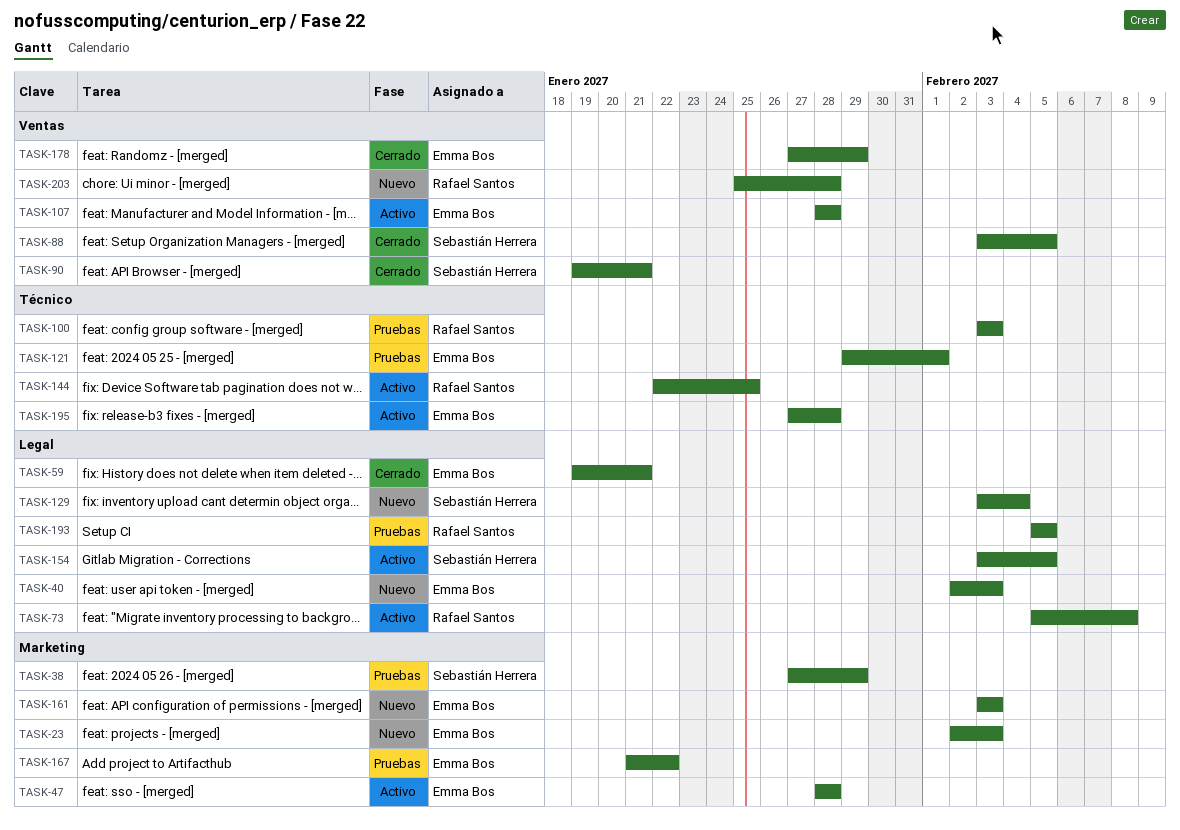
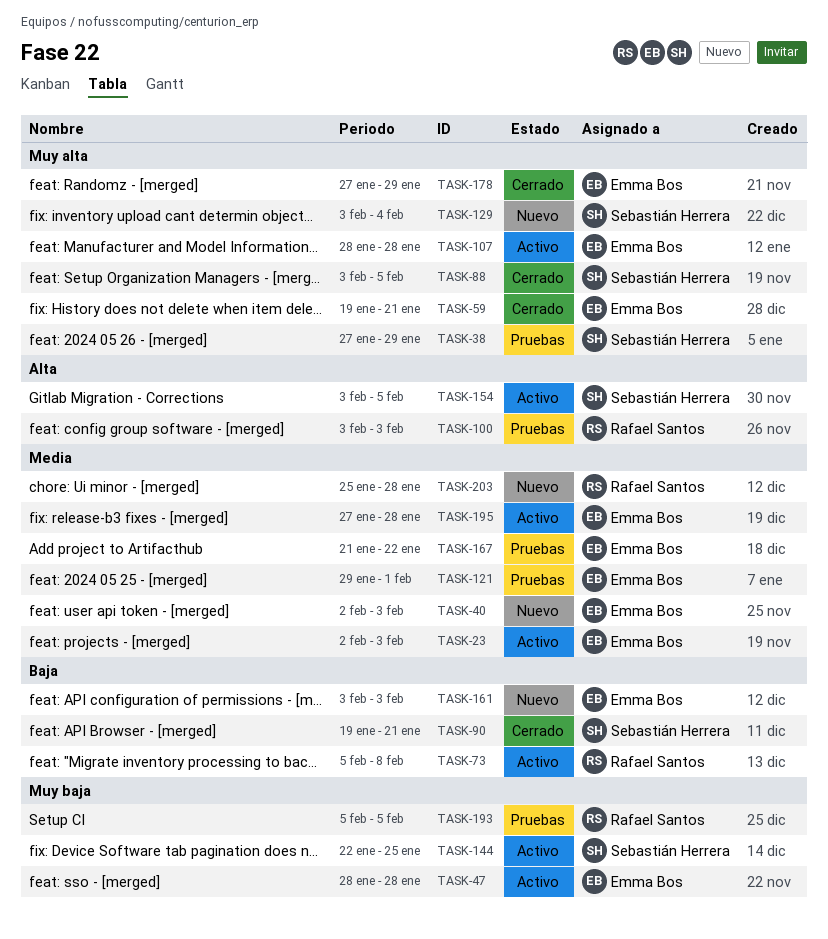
TASK-23, status: Nuevo -> Activo
TASK-144, owner: Rafael Santos -> Sebastián Herrera

